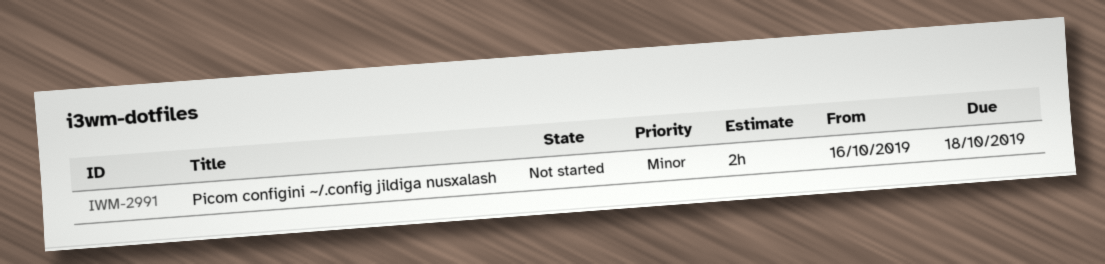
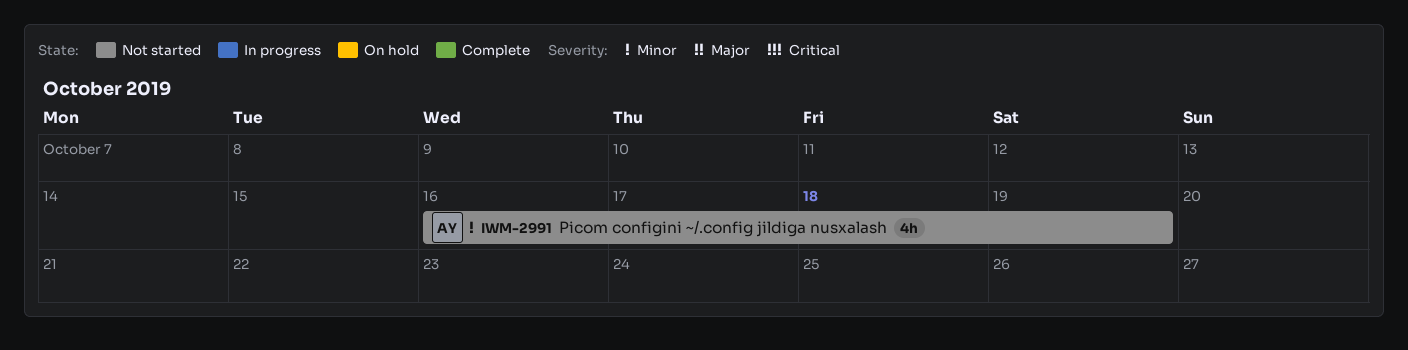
IWM-2991, estimate: 2h -> 4h
IWM-2991, due: Oct 18 -> Oct 19

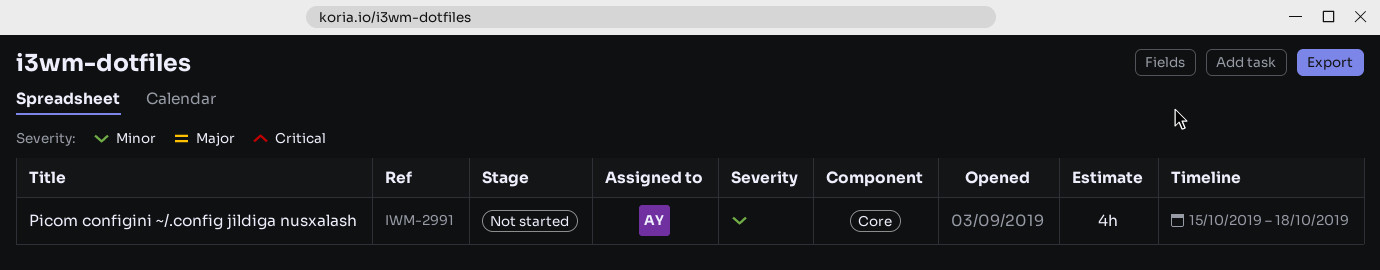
IWM-2991, start: Oct 16 -> Oct 15
IWM-2991, due: Oct 19 -> Oct 18

